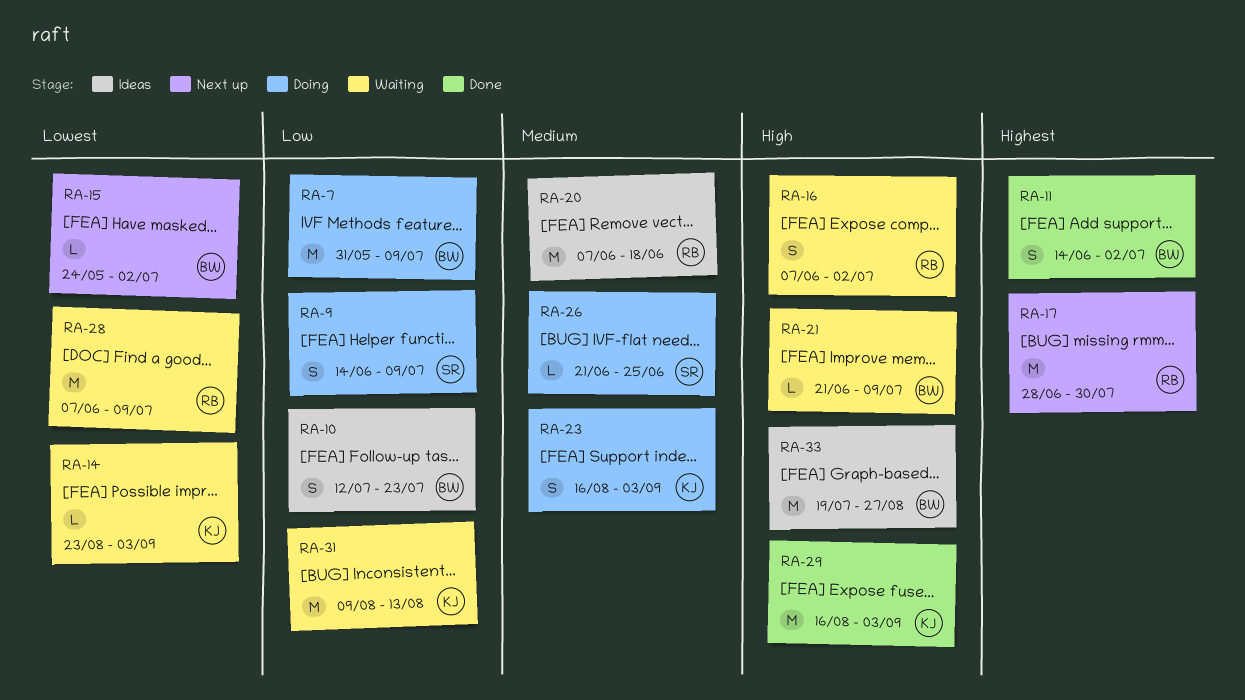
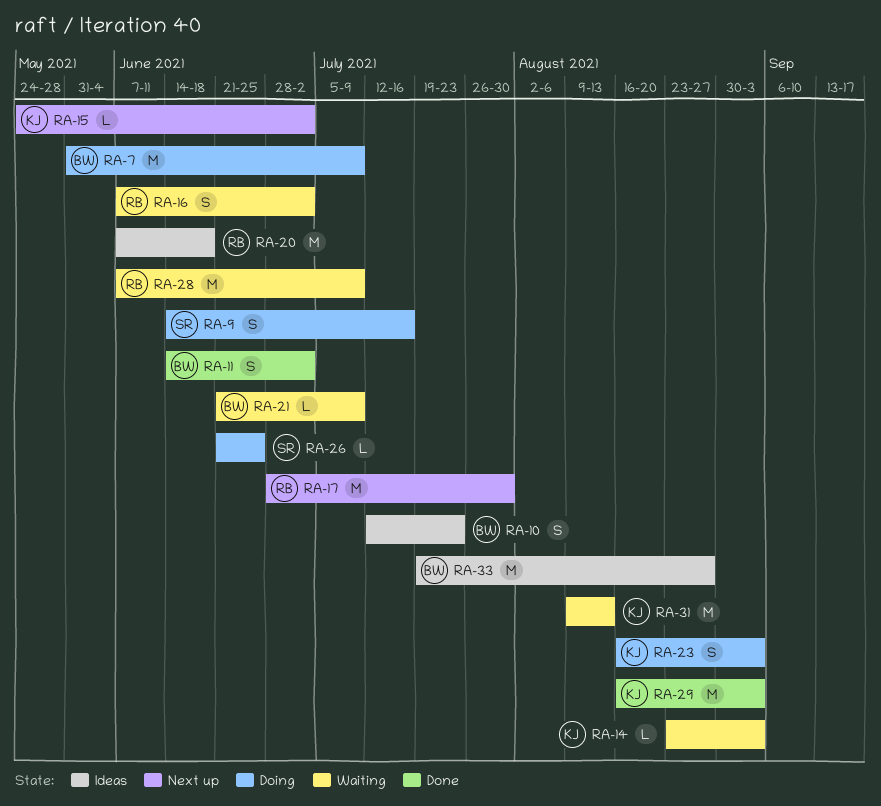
RA-9, due: Jul 9 -> Jul 16
RA-15, owner: BW -> KJ

